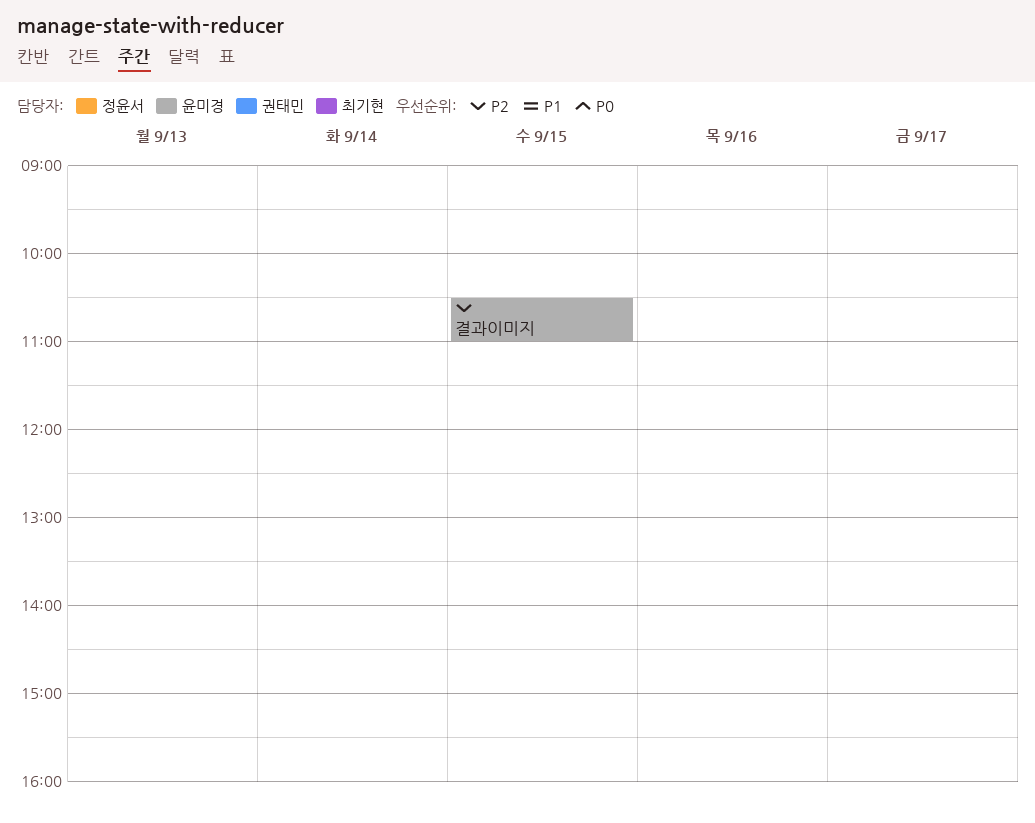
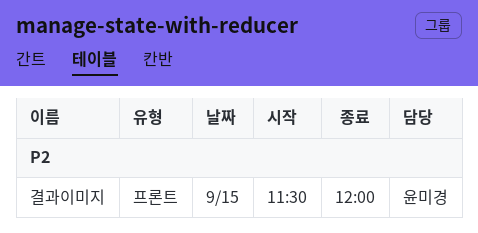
결과이미지, begins: 10:30 -> 11:30
결과이미지, ends: 11:00 -> 12:00

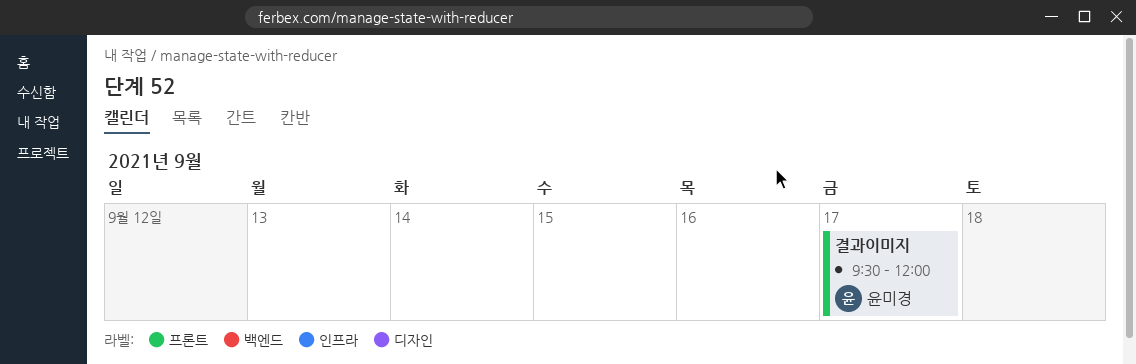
결과이미지, day: Sep 15 -> Sep 17
결과이미지, begins: 11:30 -> 09:30

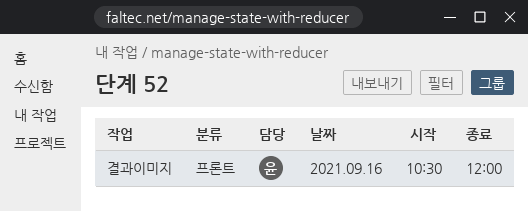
결과이미지, day: Sep 17 -> Sep 16
결과이미지, begins: 09:30 -> 10:30

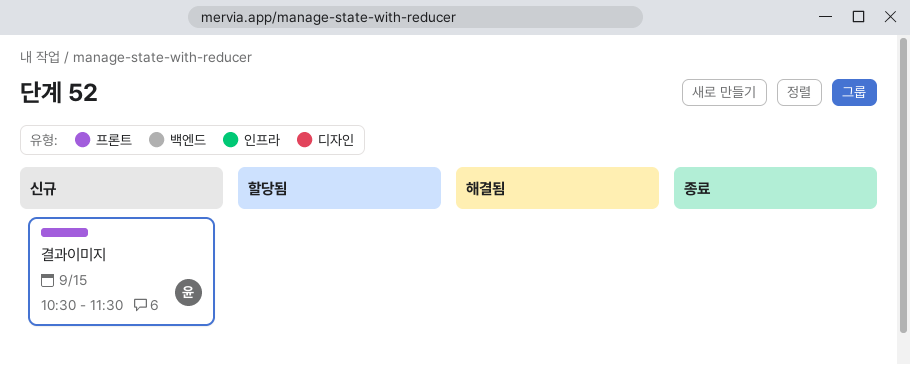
결과이미지, day: Sep 16 -> Sep 15
결과이미지, ends: 12:00 -> 11:30

